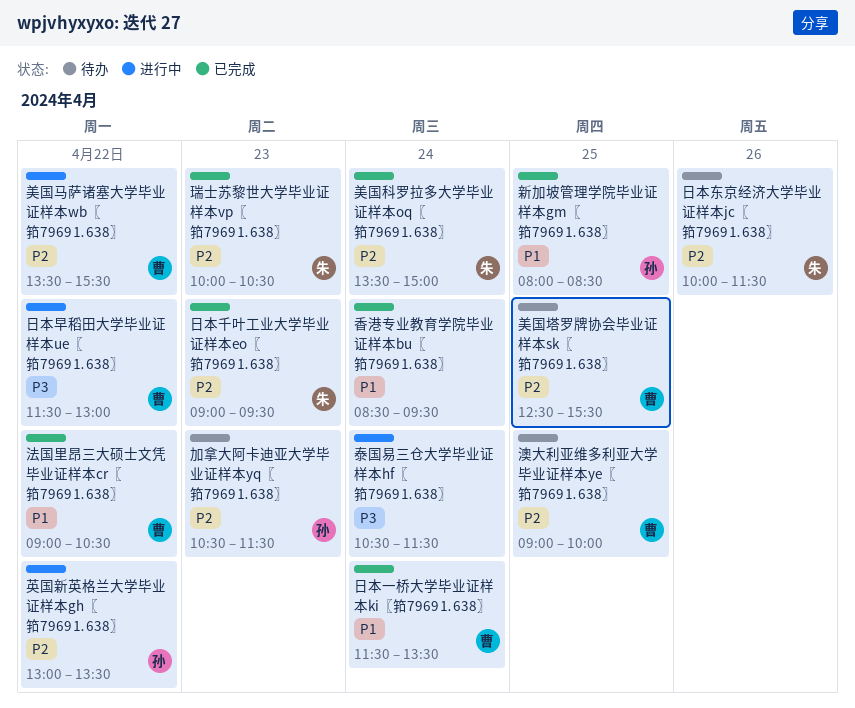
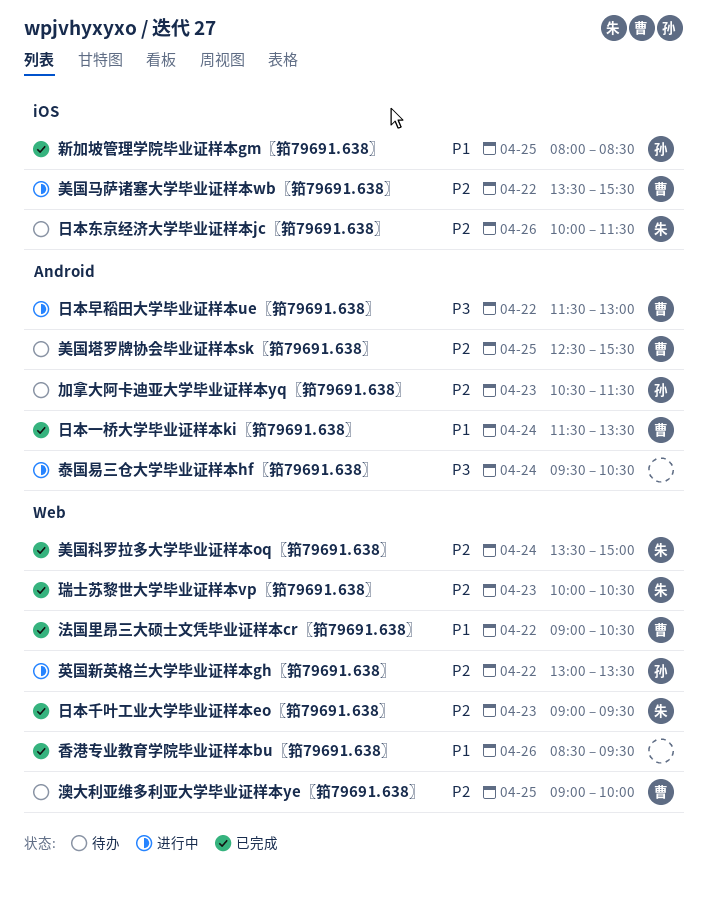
泰国易三仓大学毕业证样本hf〖筘7969⒈638〗, begins: 10:30 -> 09:30
泰国易三仓大学毕业证样本hf〖筘7969⒈638〗, ends: 11:30 -> 10:30
香港专业教育学院毕业证样本bu〖筘7969⒈638〗, day: Apr 24 -> Apr 26

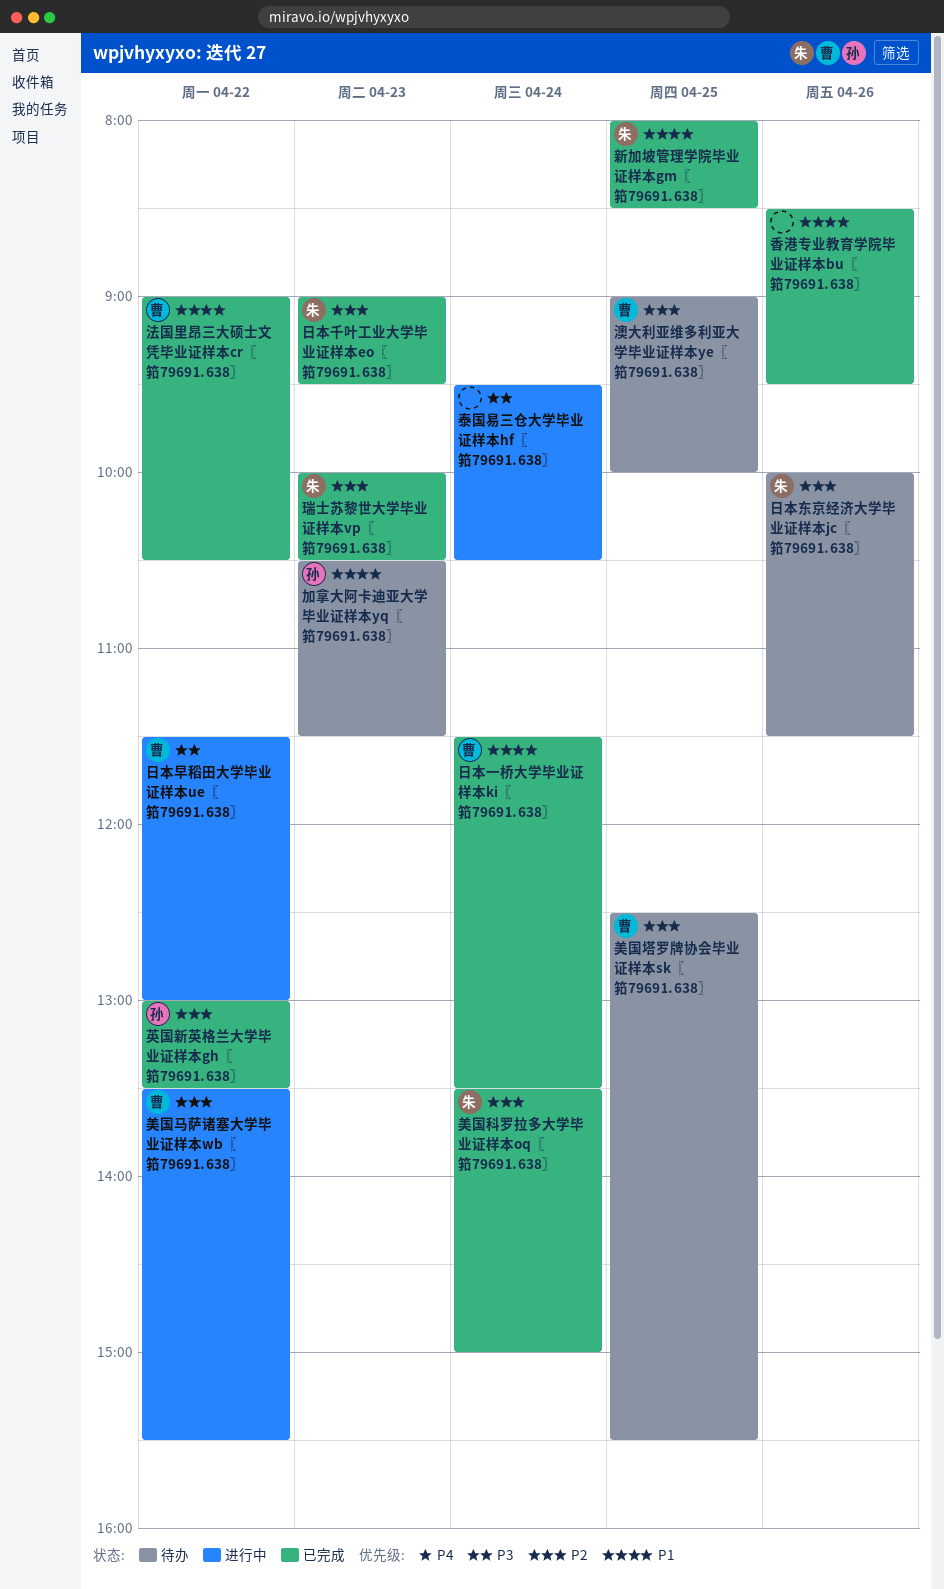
加拿大阿卡迪亚大学毕业证样本yq〖筘7969⒈638〗, priority: P2 -> P1
新加坡管理学院毕业证样本gm〖筘7969⒈638〗, owner: 孙 -> 朱
英国新英格兰大学毕业证样本gh〖筘7969⒈638〗, status: 进行中 -> 已完成

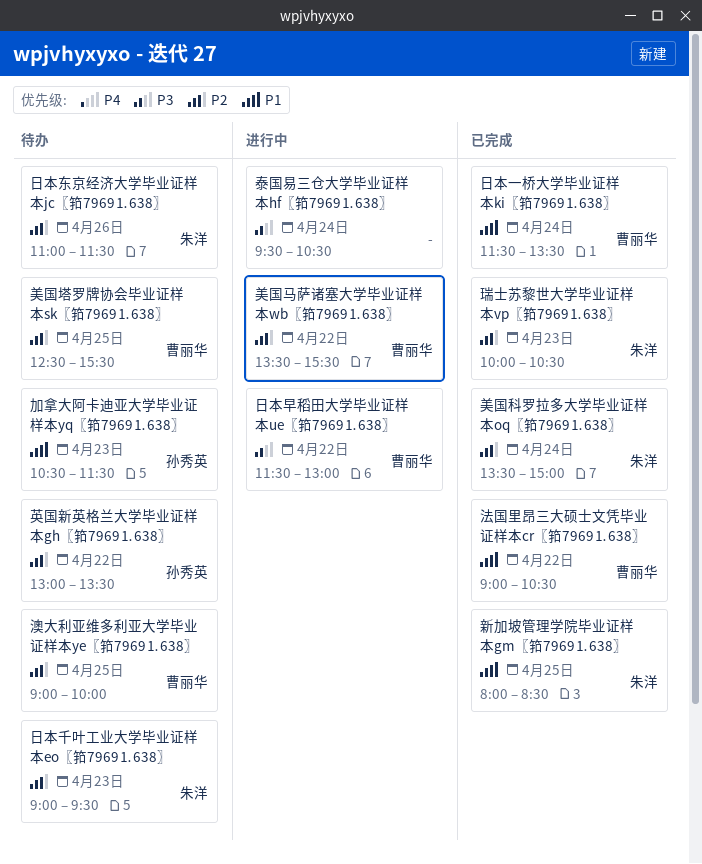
日本东京经济大学毕业证样本jc〖筘7969⒈638〗, begins: 10:00 -> 11:00
日本千叶工业大学毕业证样本eo〖筘7969⒈638〗, status: 已完成 -> 待办
英国新英格兰大学毕业证样本gh〖筘7969⒈638〗, status: 已完成 -> 待办
香港专业教育学院毕业证样本bu〖筘7969⒈638〗: present -> none

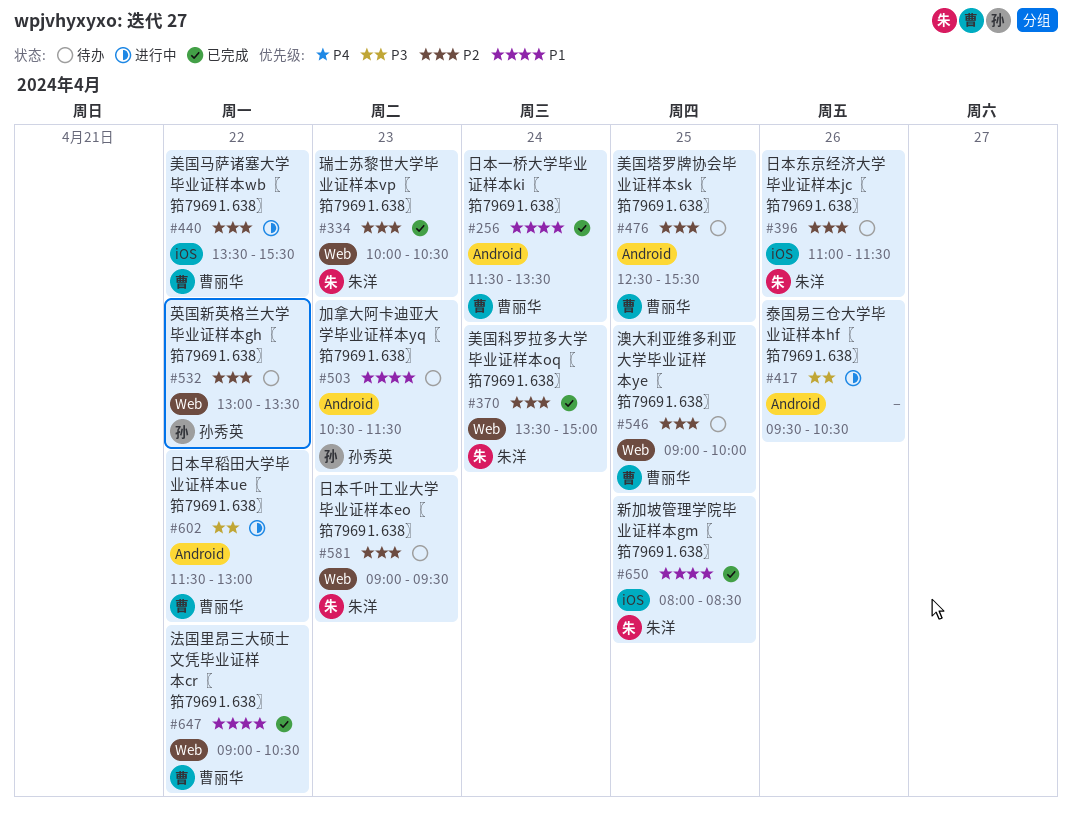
泰国易三仓大学毕业证样本hf〖筘7969⒈638〗, day: Apr 24 -> Apr 26

